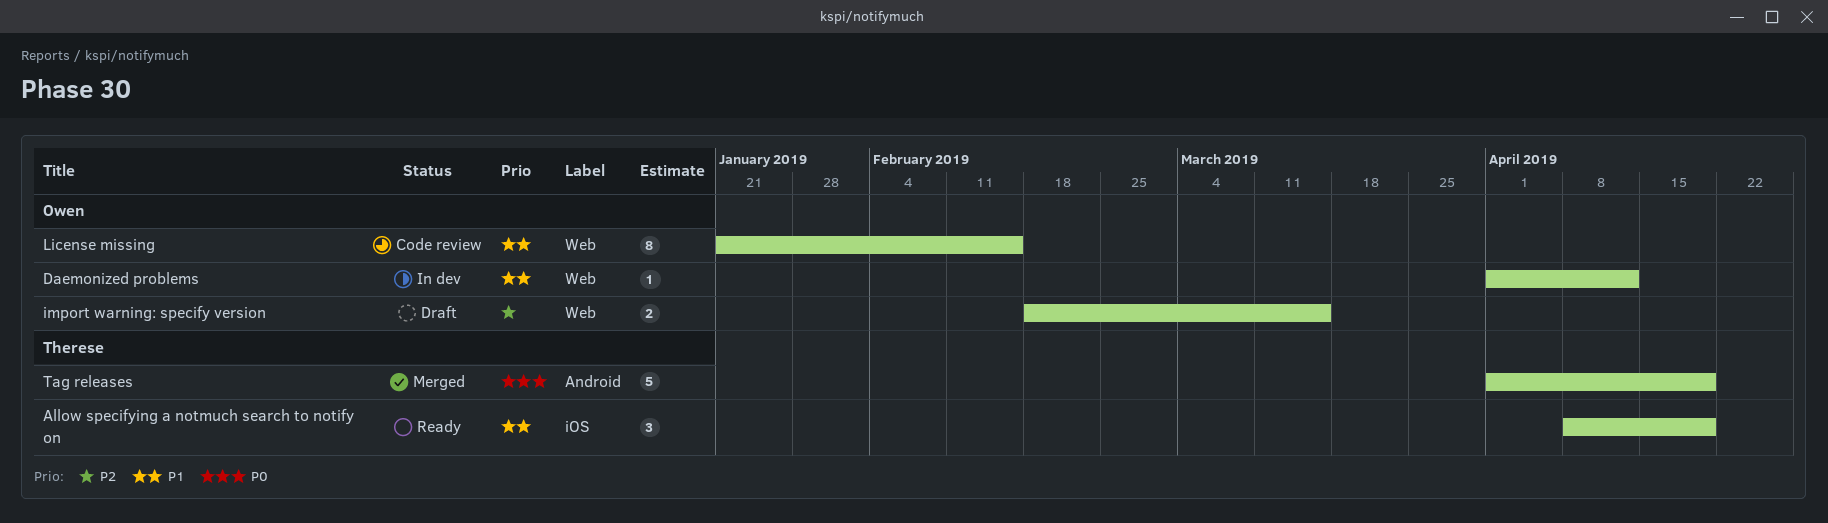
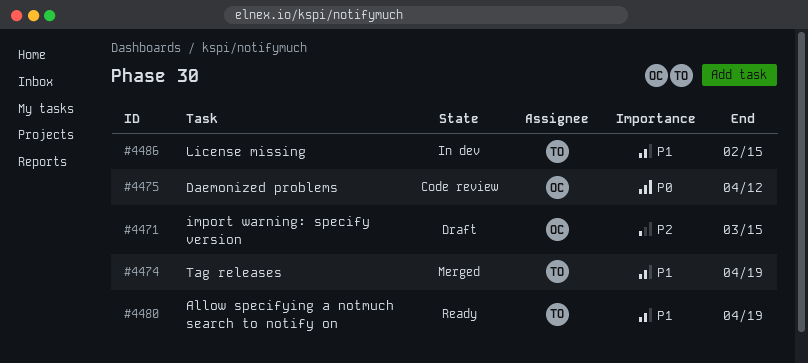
Daemonized problems, status: In dev -> Code review
Daemonized problems, priority: P1 -> P0
License missing, status: Code review -> In dev
License missing, owner: Owen -> Therese
Tag releases, priority: P0 -> P1

